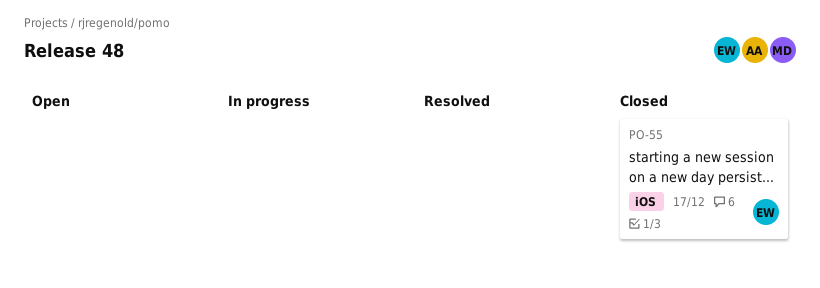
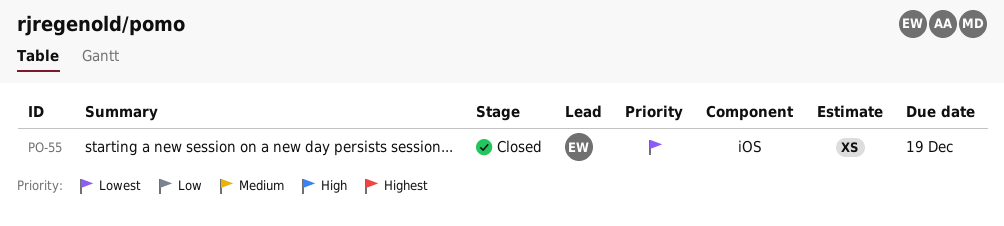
PO-55, due: Dec 17 -> Dec 19

